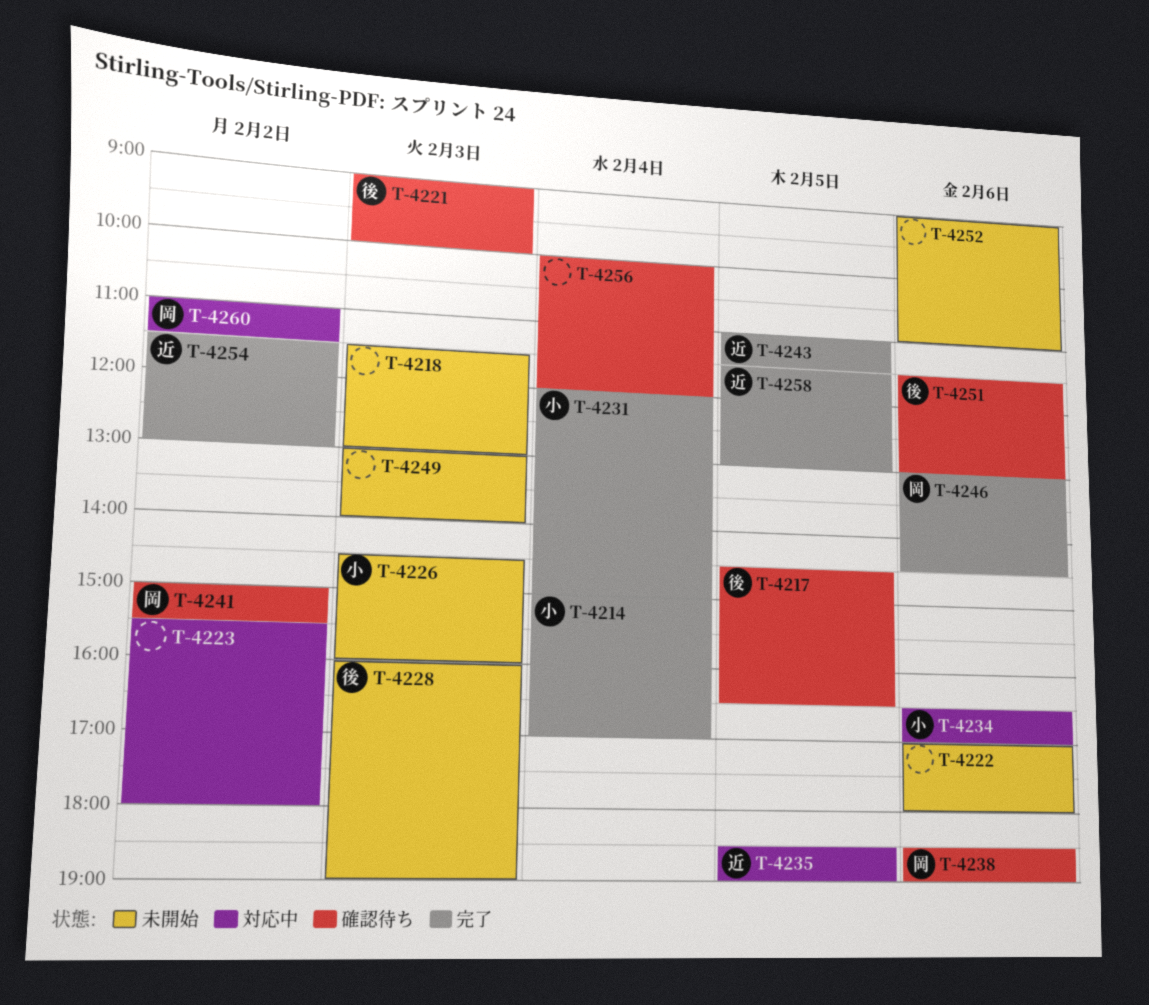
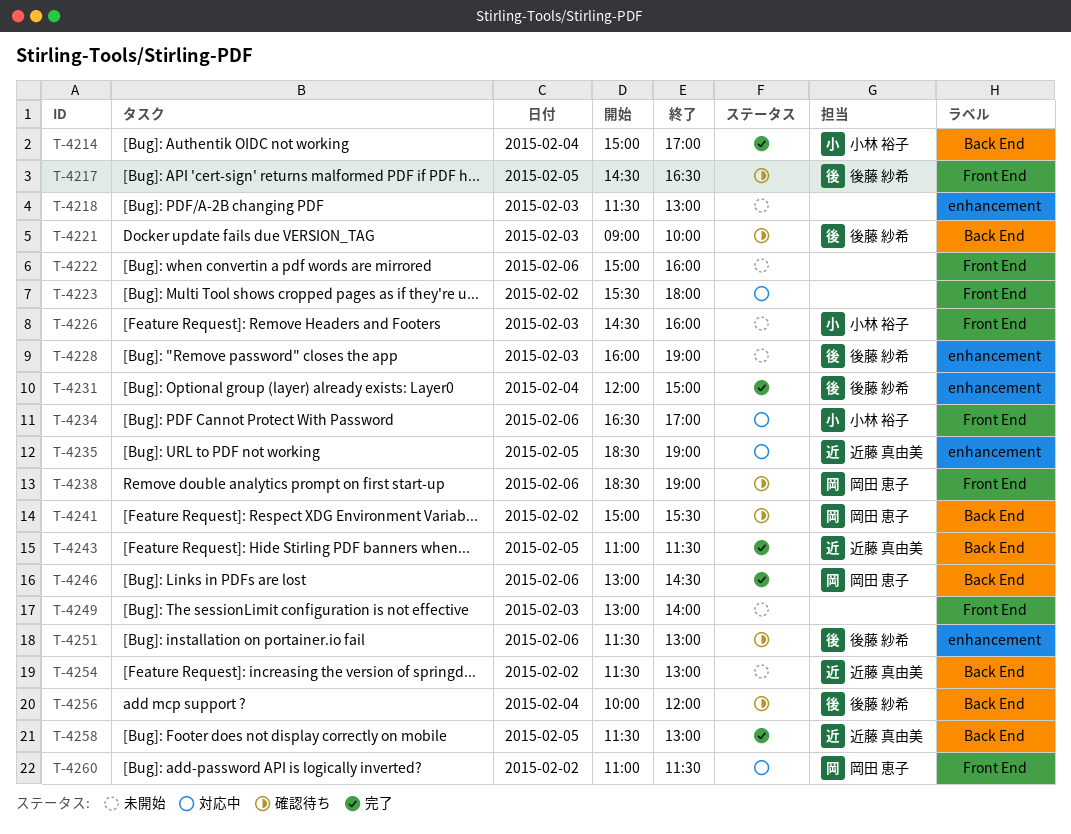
T-4222, begins: 17:00 -> 15:00
T-4222, ends: 18:00 -> 16:00
T-4231, owner: 小林 裕子 -> 後藤 紗希
T-4252: present -> none
T-4254, status: 完了 -> 未開始
T-4256, owner: none -> 後藤 紗希

